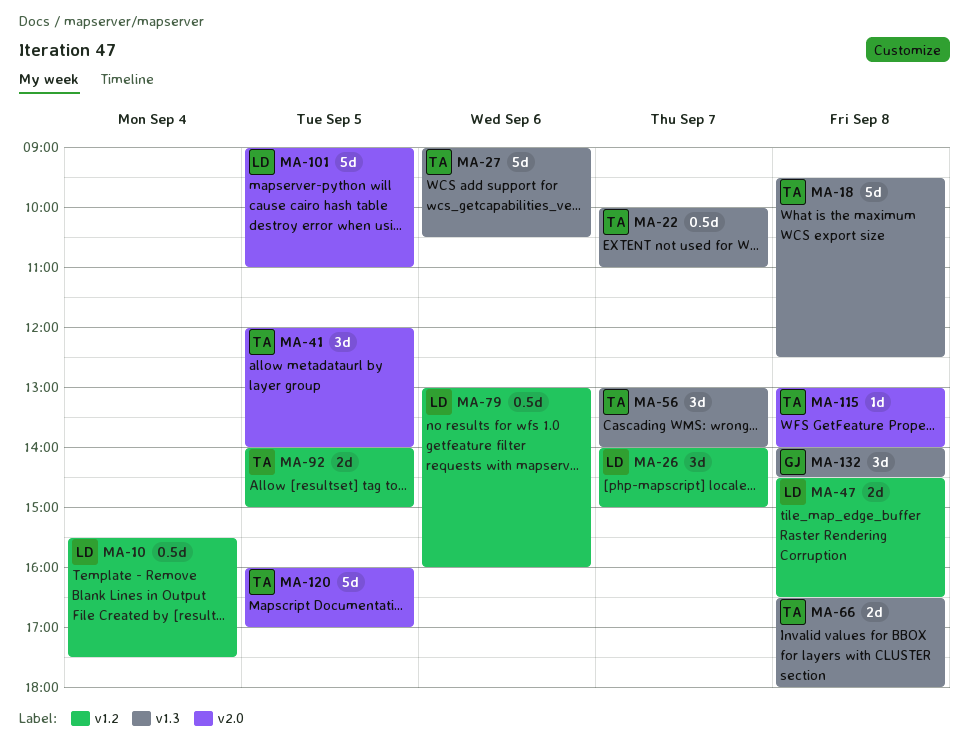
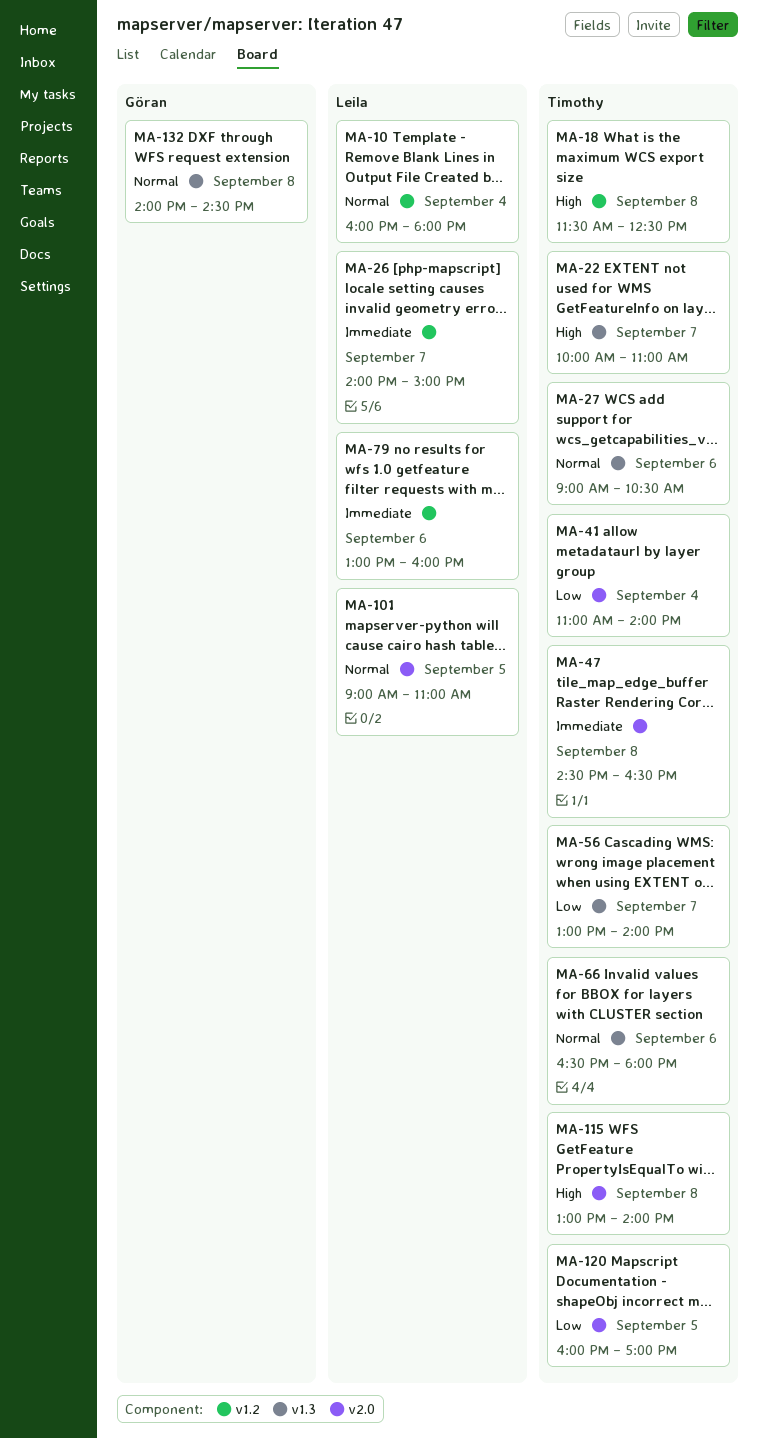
MA-10, begins: 15:30 -> 16:00
MA-10, ends: 17:30 -> 18:00
MA-18, label: v1.3 -> v1.2
MA-18, begins: 09:30 -> 11:30
MA-41, day: Sep 5 -> Sep 4
MA-41, begins: 12:00 -> 11:00
MA-47, owner: Leila -> Timothy
MA-47, label: v1.2 -> v2.0
MA-66, day: Sep 8 -> Sep 6
MA-92: present -> none

